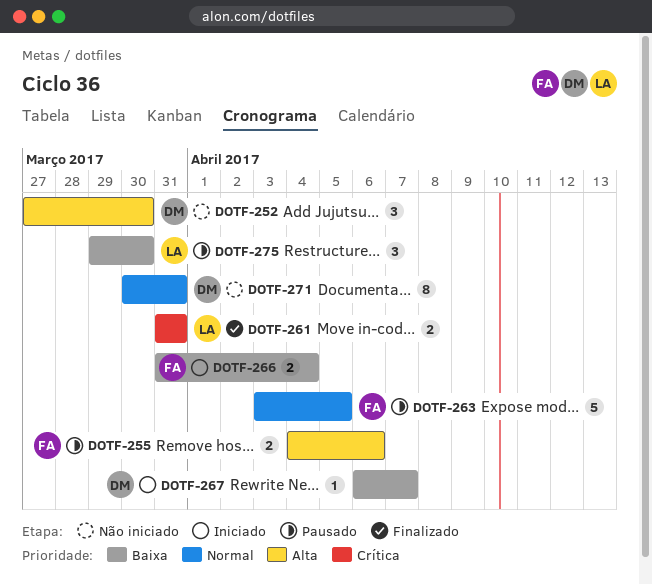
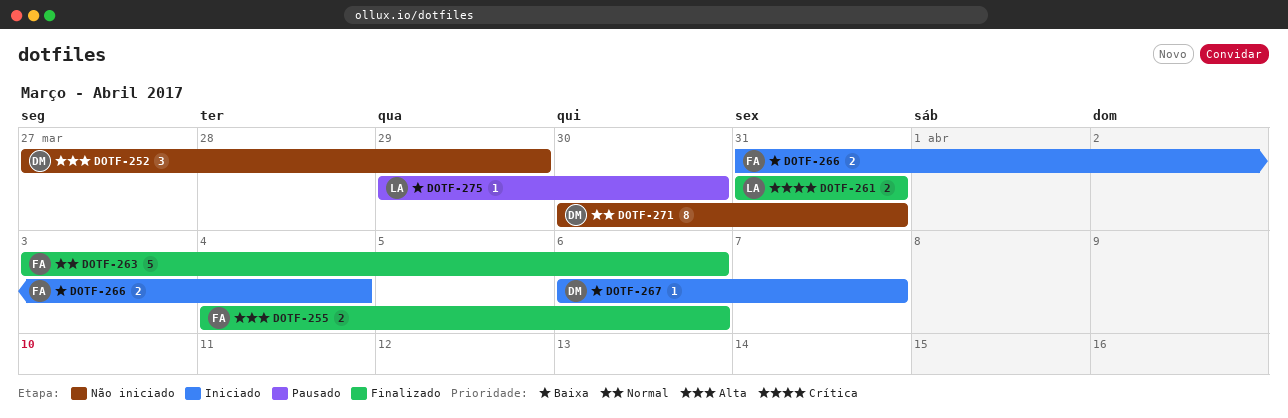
DOTF-252, due: Mar 30 -> Mar 29
DOTF-255, status: Pausado -> Finalizado
DOTF-263, status: Pausado -> Finalizado
DOTF-263, due: Apr 5 -> Apr 6
DOTF-275, estimate: 3 -> 1

